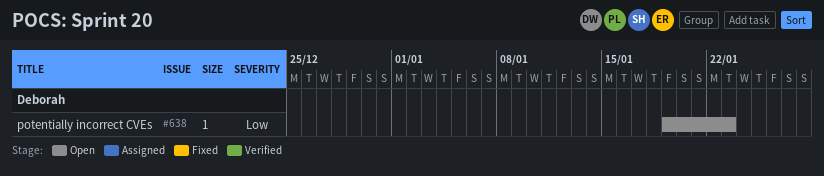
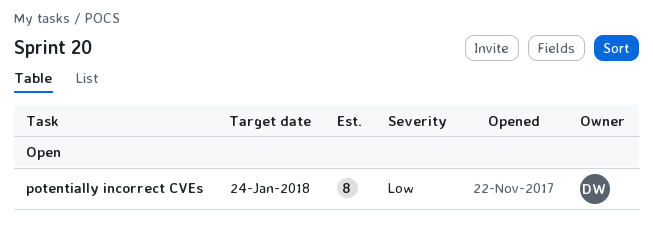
potentially incorrect CVEs, estimate: 1 -> 8
potentially incorrect CVEs, due: Jan 23 -> Jan 24

